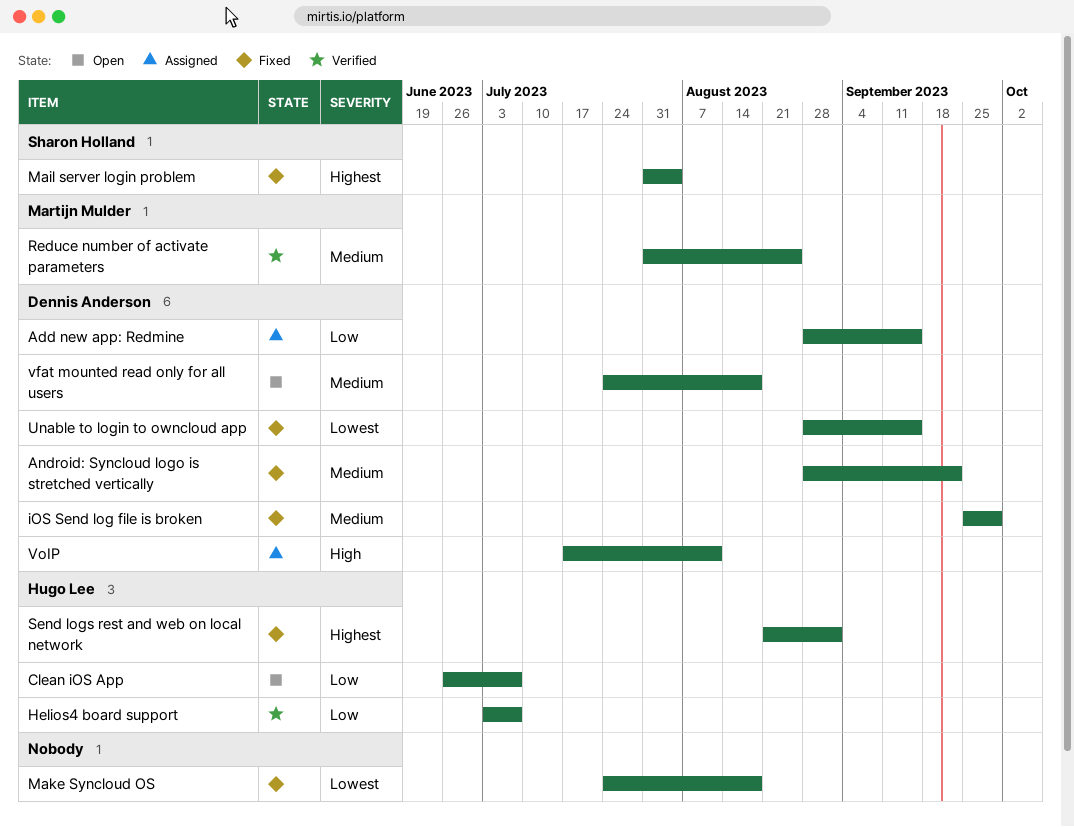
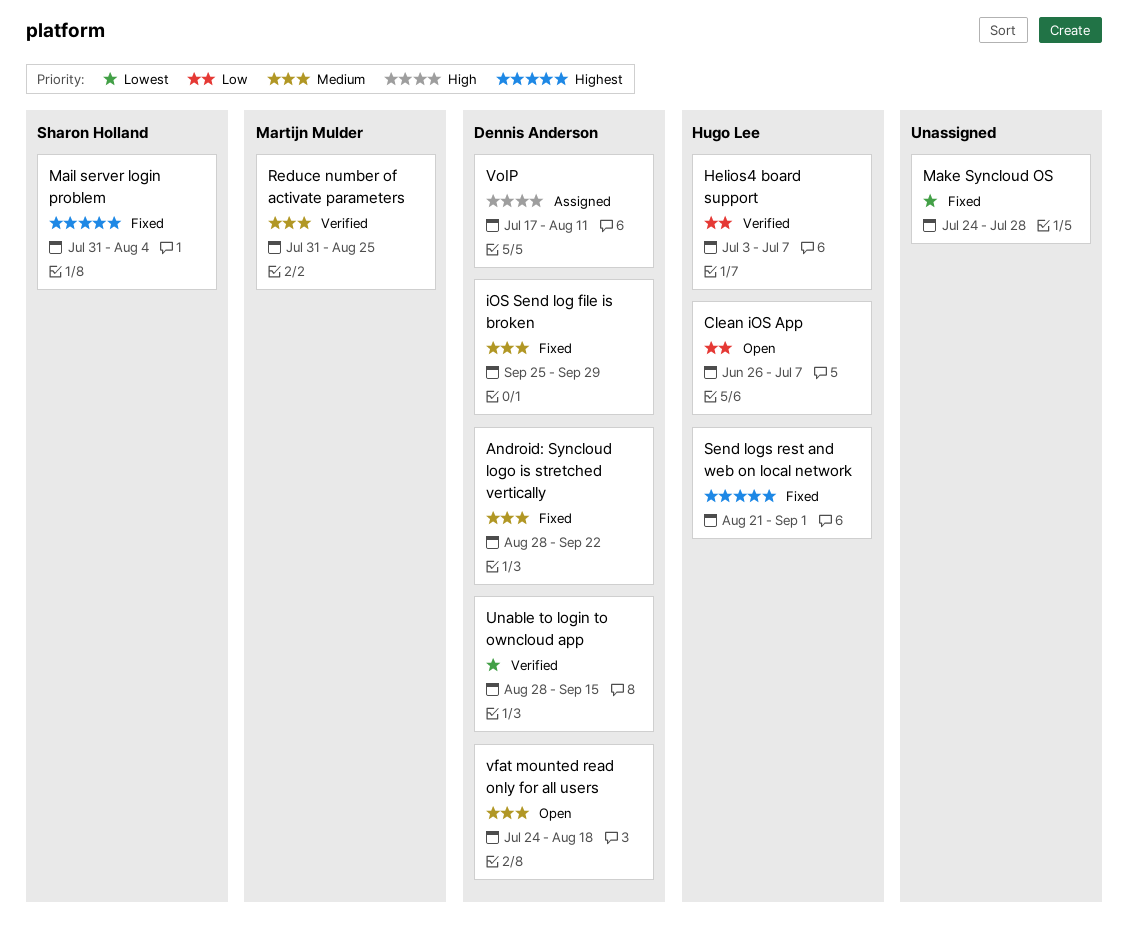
Add new app: Redmine: present -> none
Make Syncloud OS, due: Aug 18 -> Jul 28
Unable to login to owncloud app, status: Fixed -> Verified

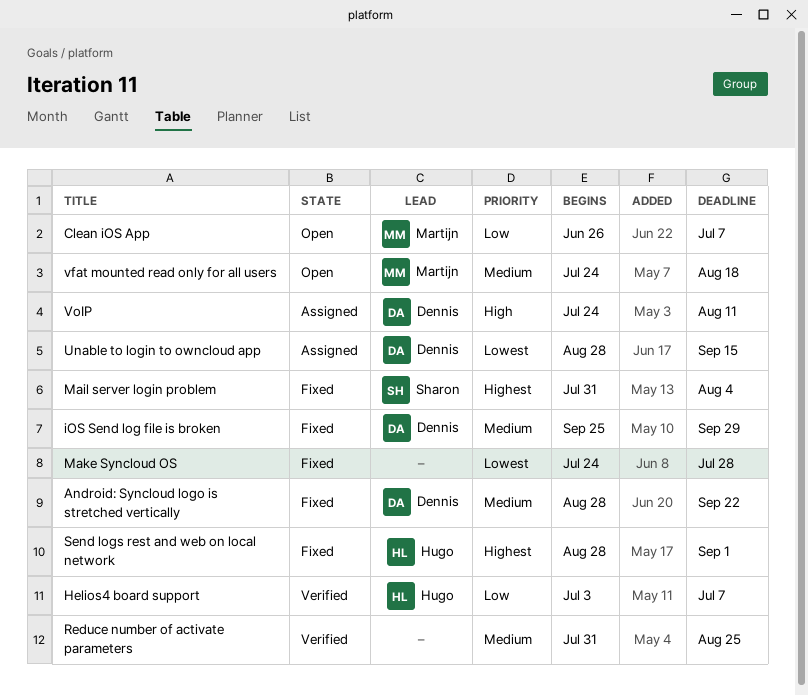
Clean iOS App, owner: Hugo Lee -> Martijn Mulder
Reduce number of activate parameters, owner: Martijn Mulder -> none
Send logs rest and web on local network, start: Aug 21 -> Aug 28
Unable to login to owncloud app, status: Verified -> Assigned
vfat mounted read only for all users, owner: Dennis Anderson -> Martijn Mulder
VoIP, start: Jul 17 -> Jul 24

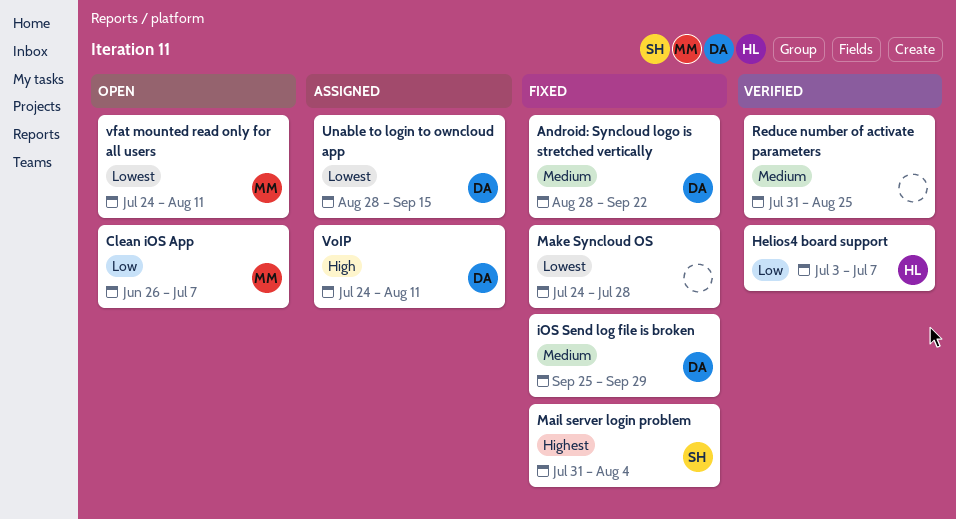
Send logs rest and web on local network: present -> none
vfat mounted read only for all users, priority: Medium -> Lowest
vfat mounted read only for all users, due: Aug 18 -> Aug 11

